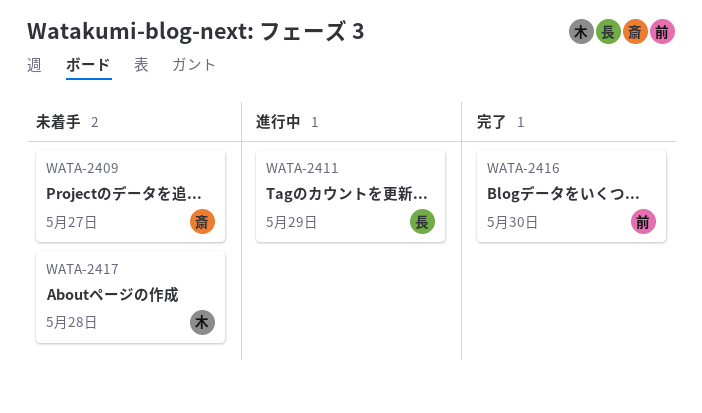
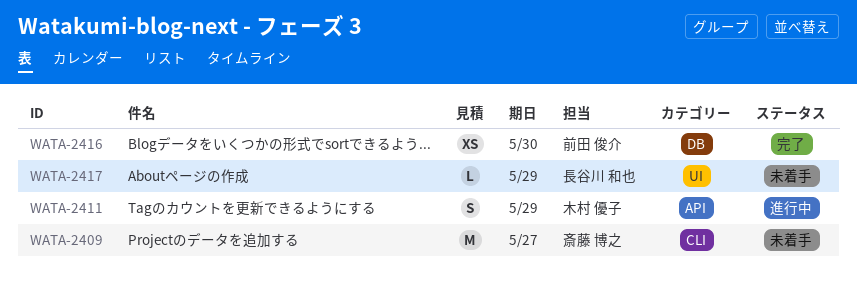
WATA-2411, owner: 長谷川 和也 -> 木村 優子
WATA-2417, owner: 木村 優子 -> 長谷川 和也
WATA-2417, due: May 28 -> May 29

